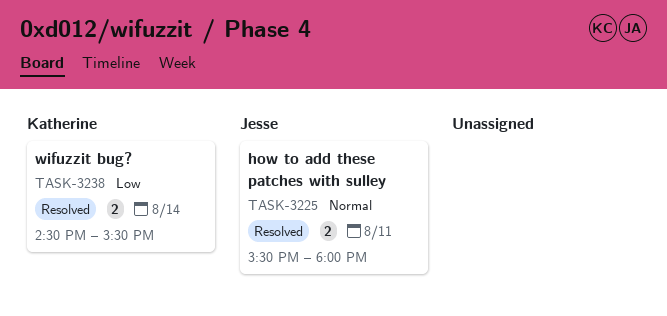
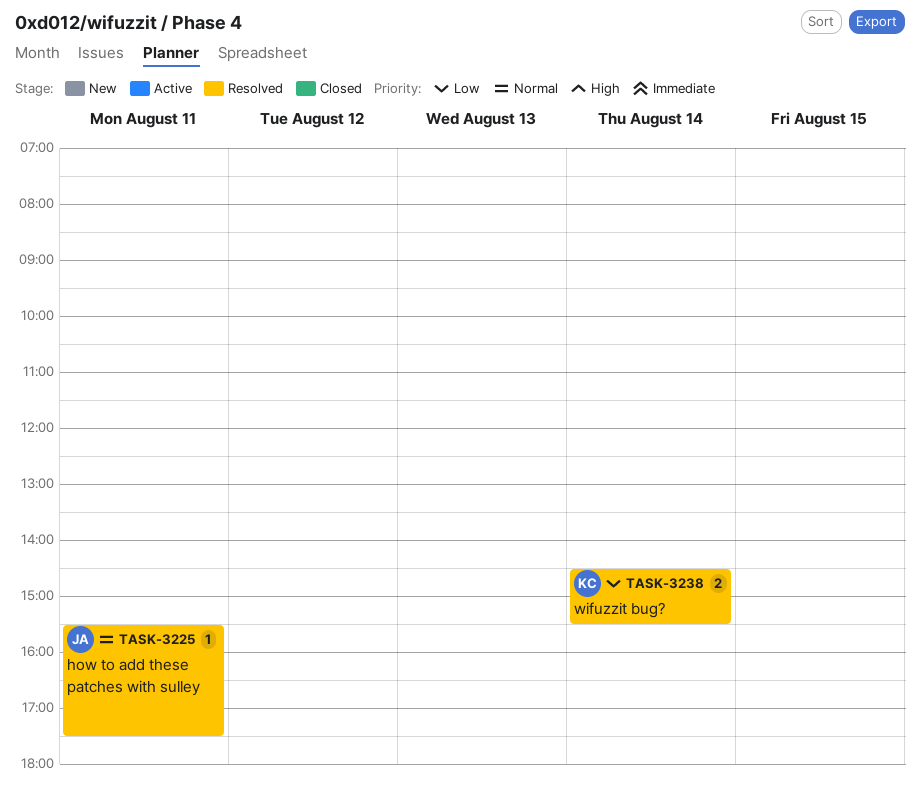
TASK-3225, estimate: 2 -> 1
TASK-3225, ends: 18:00 -> 17:30

